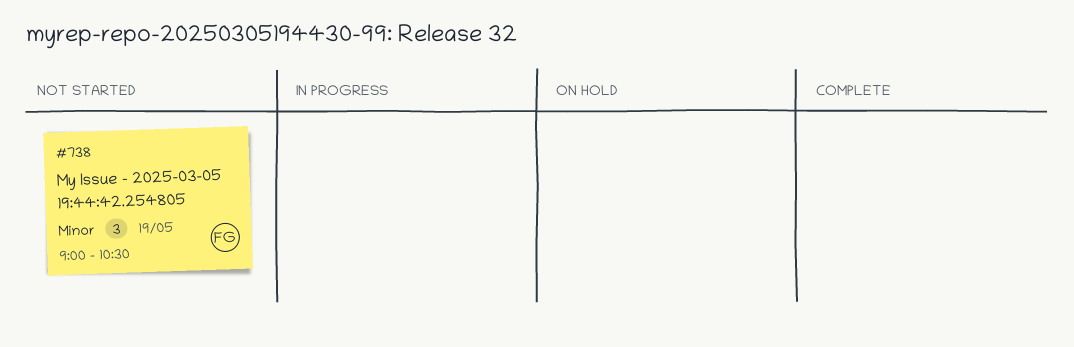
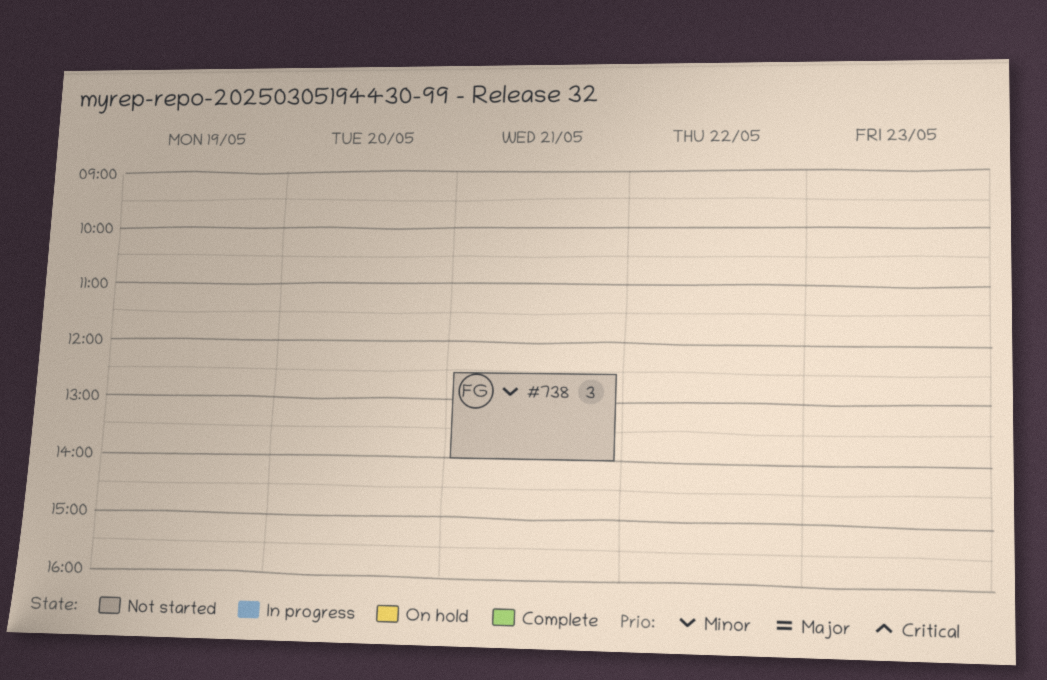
#738, day: May 19 -> May 21
#738, begins: 09:00 -> 12:30
#738, ends: 10:30 -> 14:00

